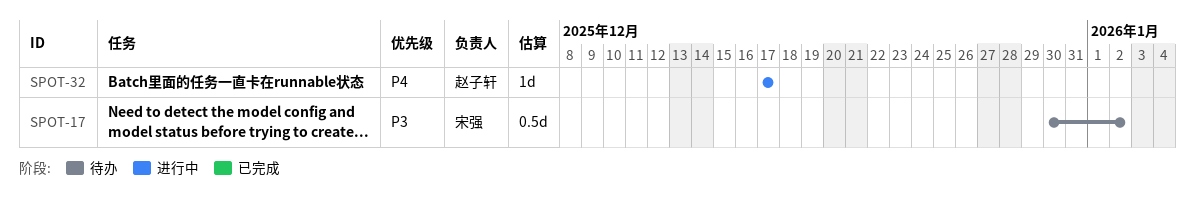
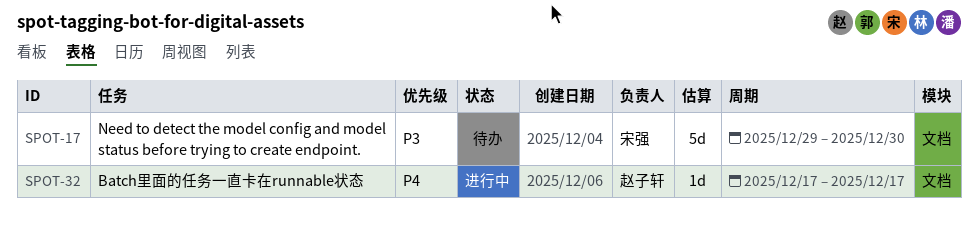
SPOT-17, estimate: 0.5d -> 5d
SPOT-17, start: Dec 30 -> Dec 29
SPOT-17, due: Jan 2 -> Dec 30

